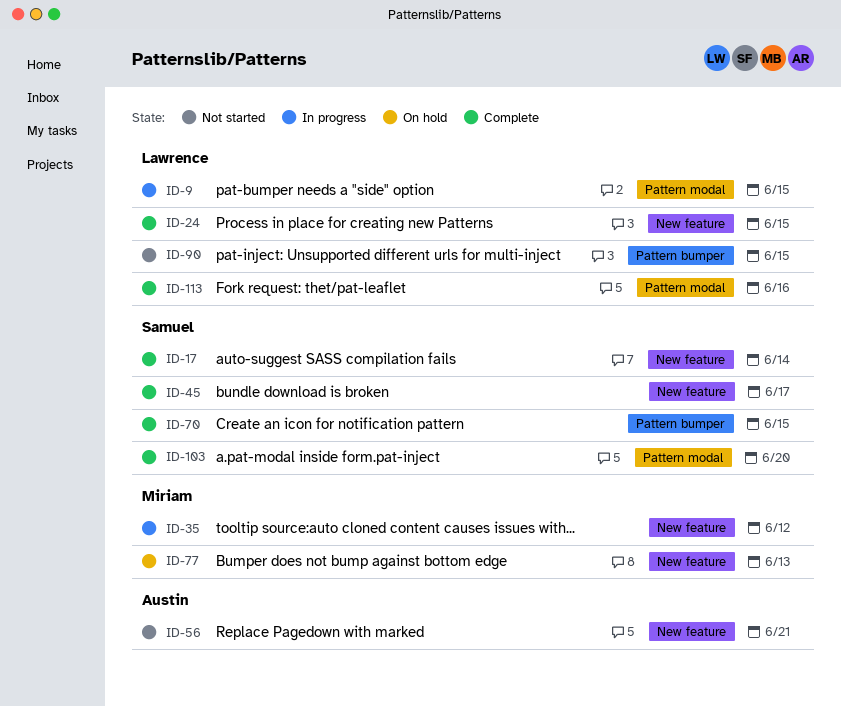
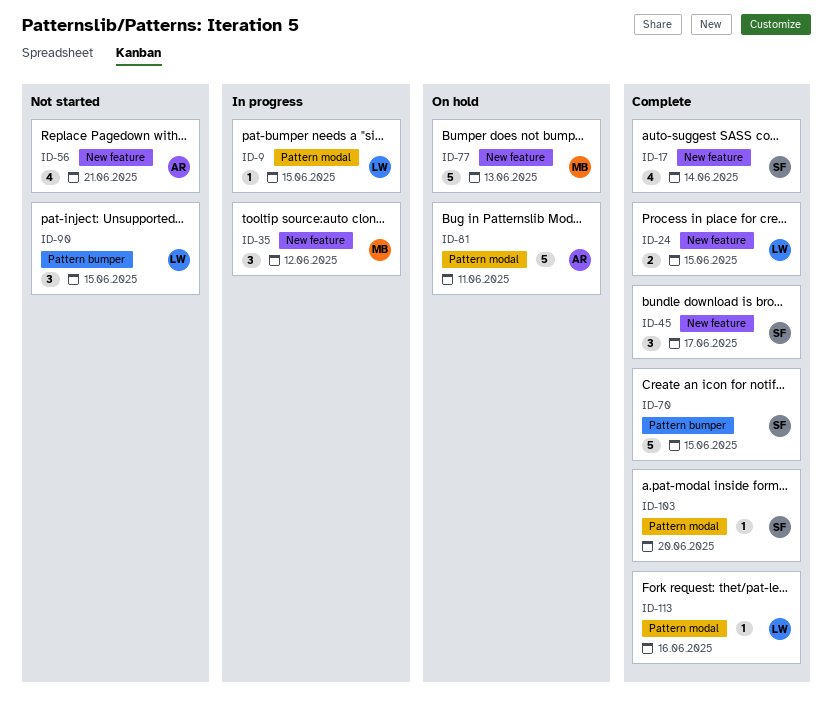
ID-81: none -> present

